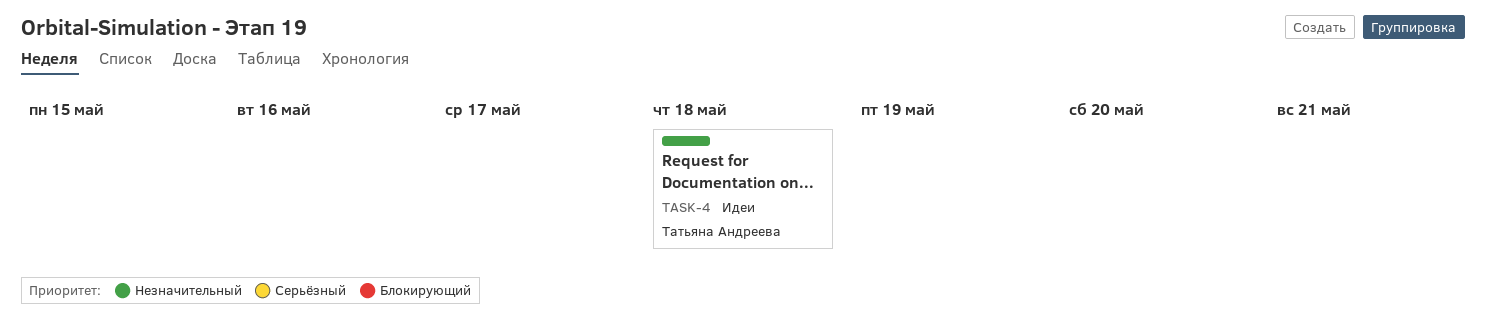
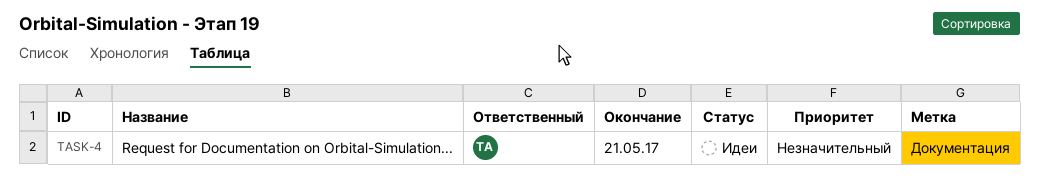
TASK-4, due: May 18 -> May 21

